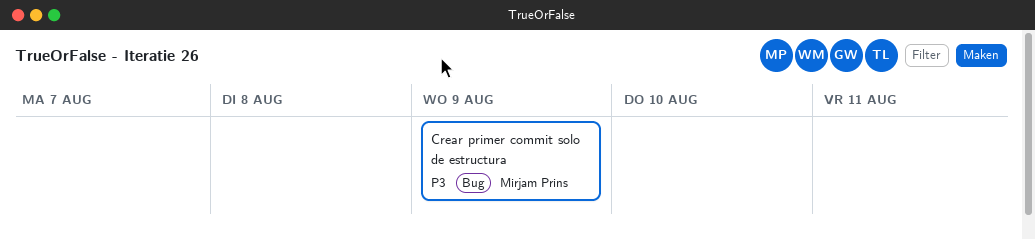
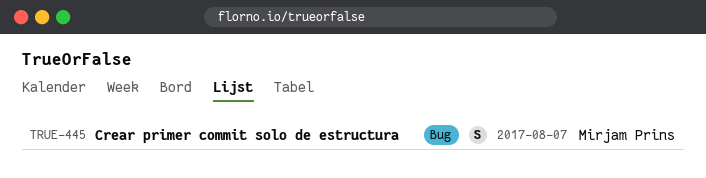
Crear primer commit solo de estructura, due: Aug 9 -> Aug 7

